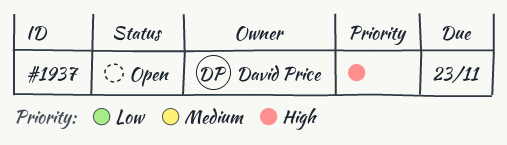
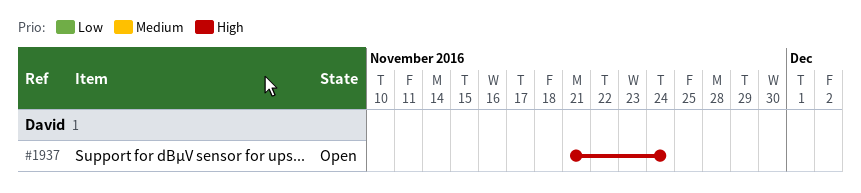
#1937, due: Nov 23 -> Nov 24

